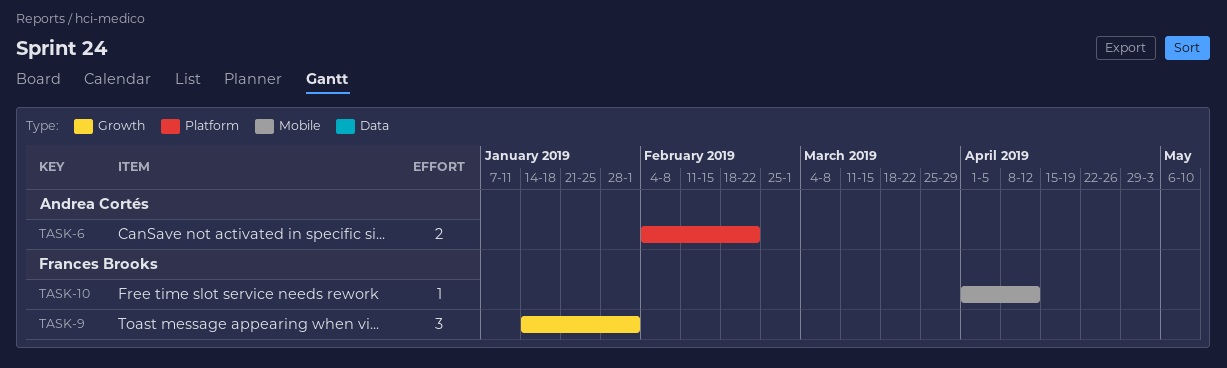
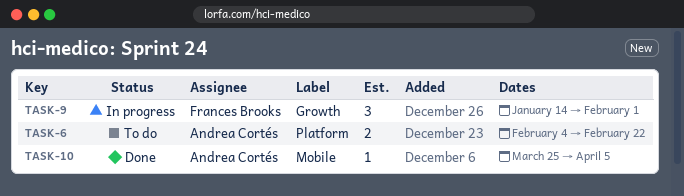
TASK-10, owner: Frances Brooks -> Andrea Cortés
TASK-10, start: Apr 1 -> Mar 25
TASK-10, due: Apr 12 -> Apr 5

